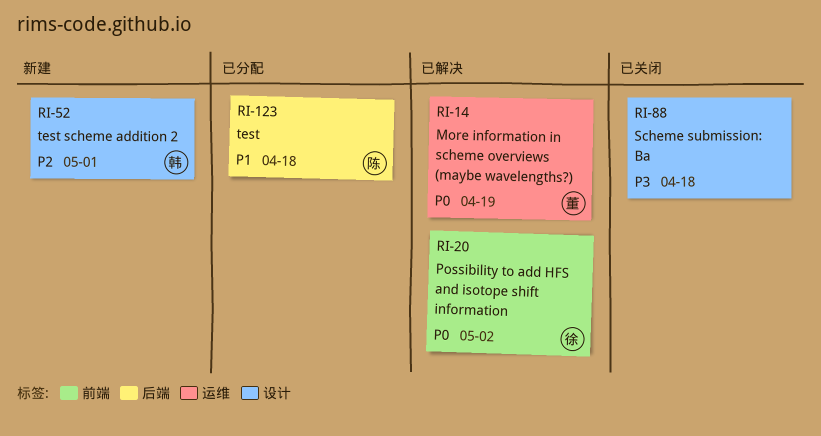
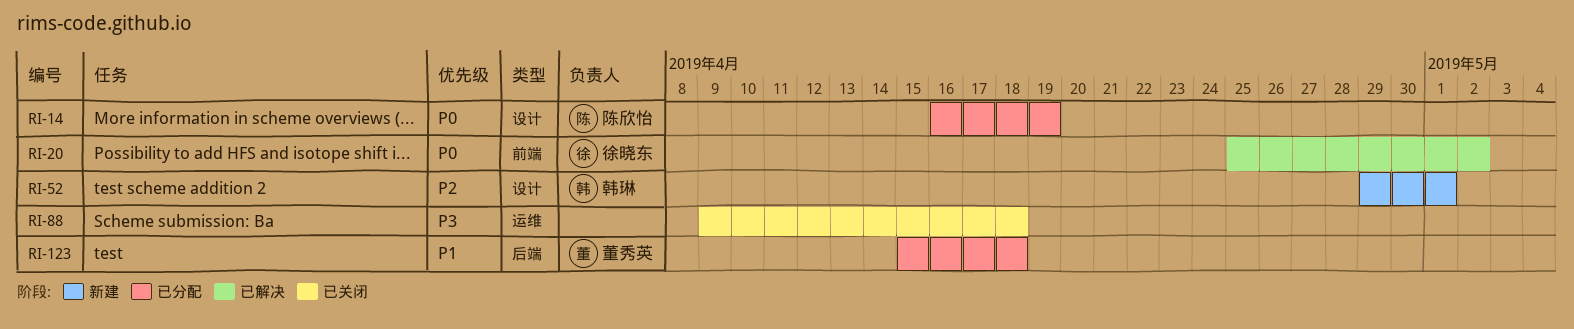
RI-14, status: 已解决 -> 已分配
RI-14, owner: 董秀英 -> 陈欣怡
RI-14, label: 运维 -> 设计
RI-88, label: 设计 -> 运维
RI-123, owner: 陈欣怡 -> 董秀英

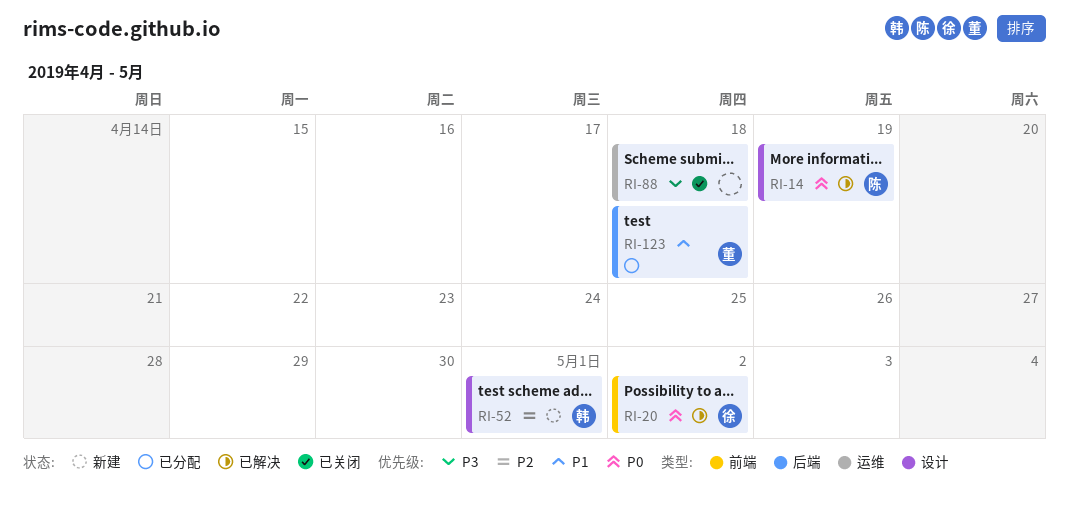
RI-14, status: 已分配 -> 已解决

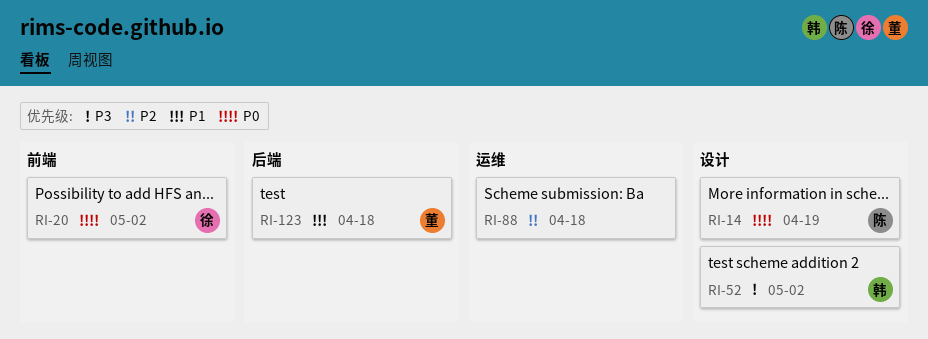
RI-52, priority: P2 -> P3
RI-52, due: May 1 -> May 2
RI-88, priority: P3 -> P2

